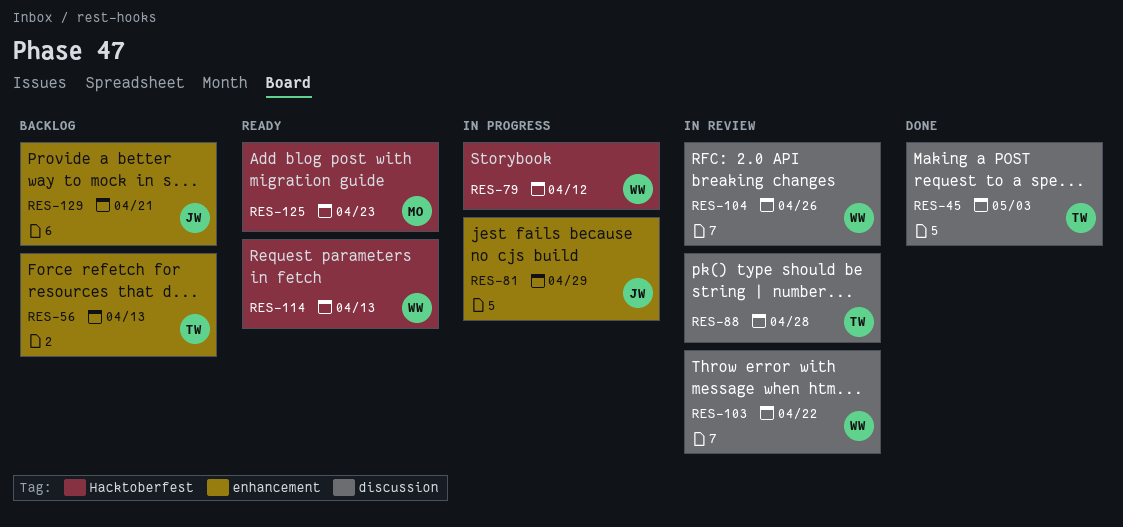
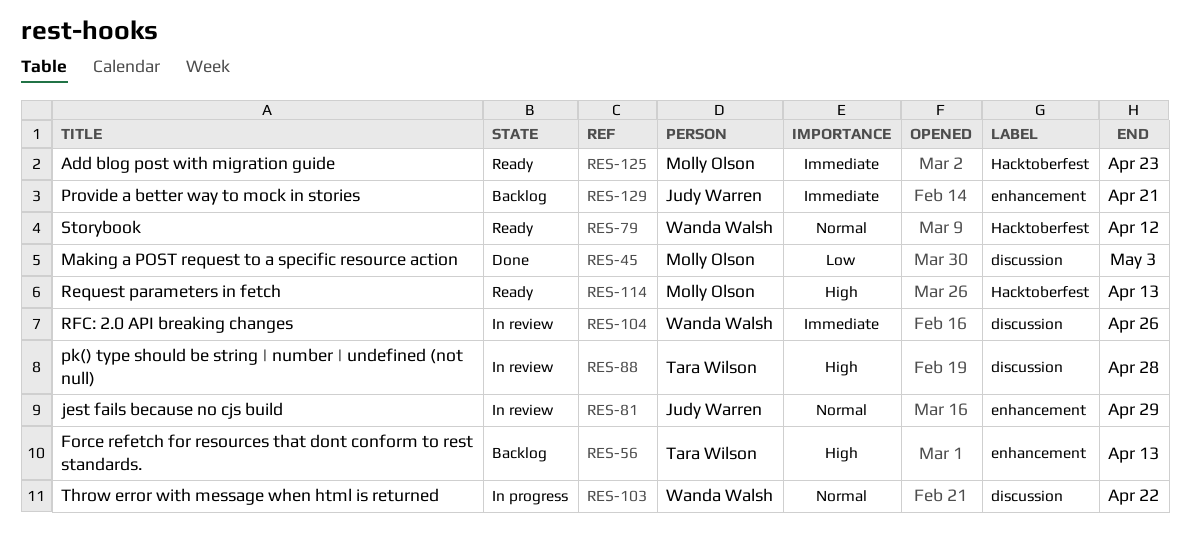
RES-45, owner: Tara Wilson -> Molly Olson
RES-79, status: In progress -> Ready
RES-81, status: In progress -> In review
RES-103, status: In review -> In progress
RES-114, owner: Wanda Walsh -> Molly Olson

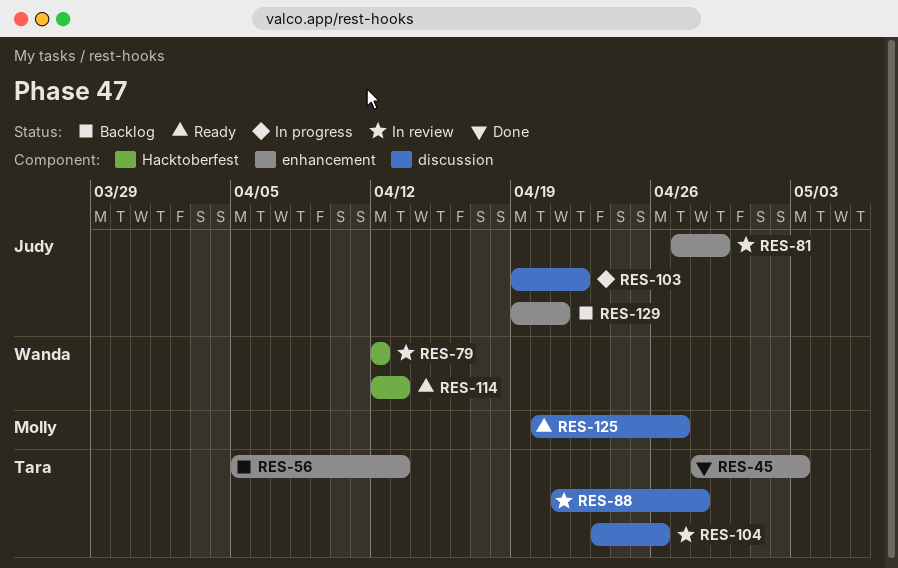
RES-45, owner: Molly Olson -> Tara Wilson
RES-45, label: discussion -> enhancement
RES-79, status: Ready -> In review
RES-103, owner: Wanda Walsh -> Judy Warren
RES-104, owner: Wanda Walsh -> Tara Wilson
RES-114, owner: Molly Olson -> Wanda Walsh
RES-125, label: Hacktoberfest -> discussion
RES-125, due: Apr 23 -> Apr 27

